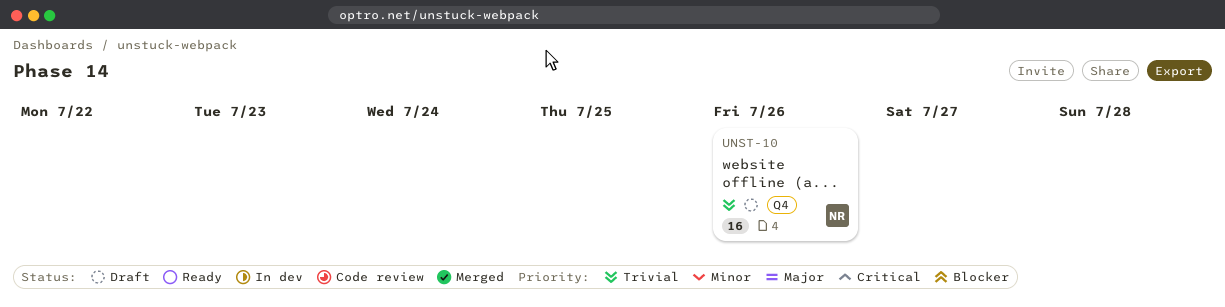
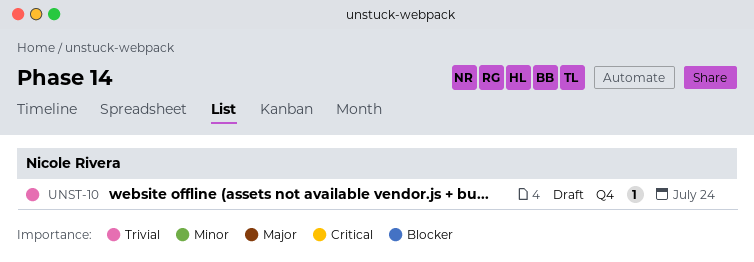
UNST-10, estimate: 16 -> 1
UNST-10, due: Jul 26 -> Jul 24

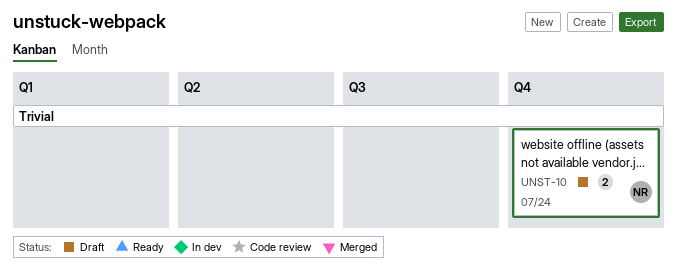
UNST-10, estimate: 1 -> 2

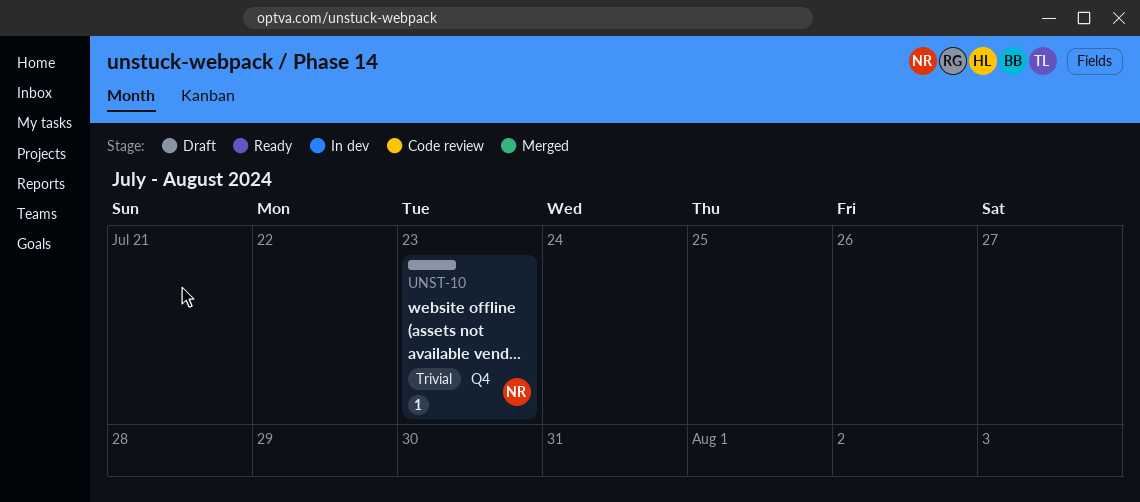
UNST-10, estimate: 2 -> 1
UNST-10, due: Jul 24 -> Jul 23

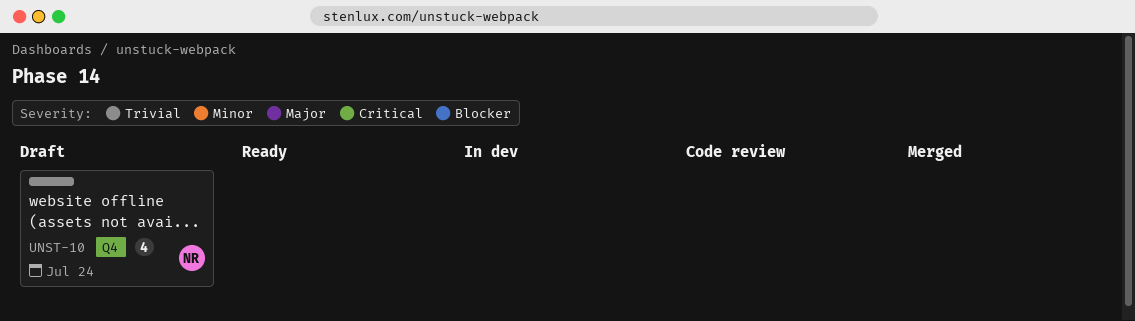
UNST-10, estimate: 1 -> 4
UNST-10, due: Jul 23 -> Jul 24

